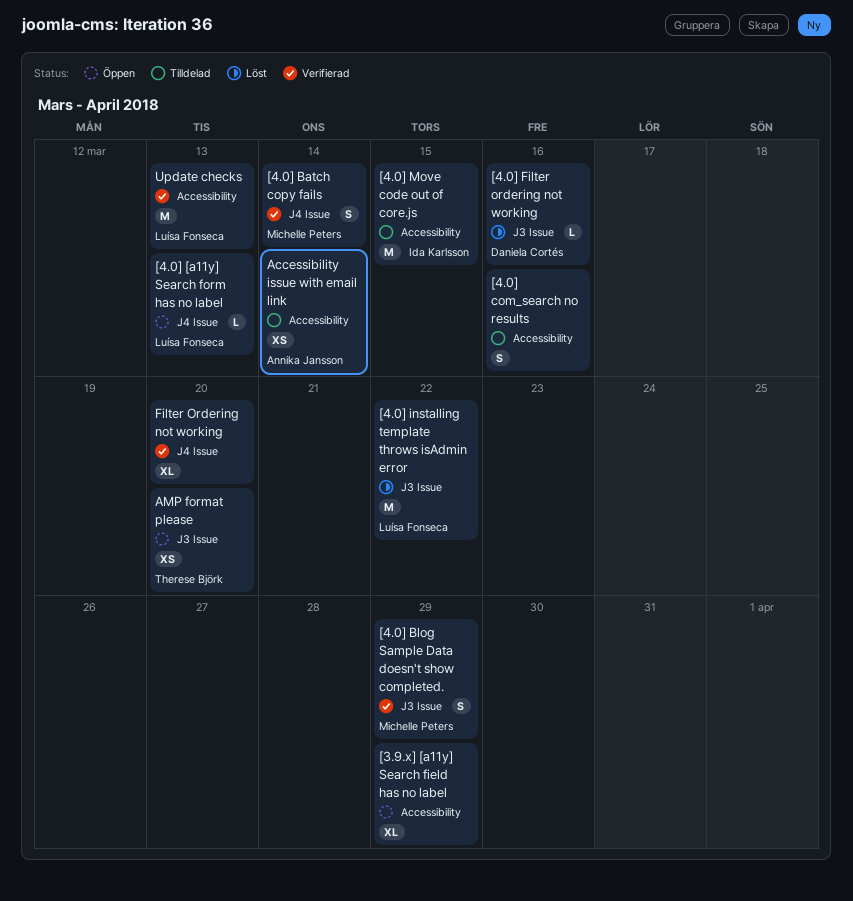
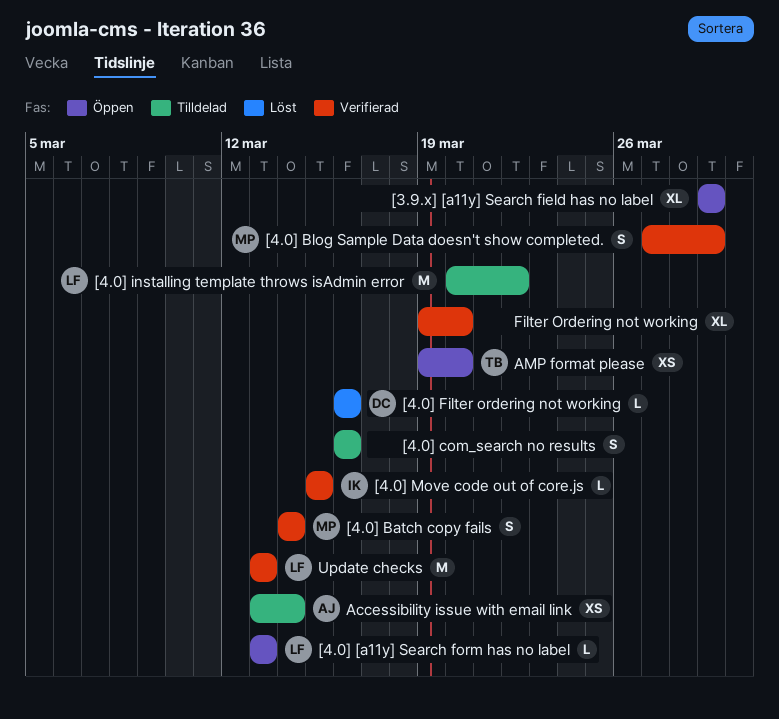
[4.0] installing template throws isAdmin error, status: Löst -> Tilldelad
[4.0] Move code out of core.js, status: Tilldelad -> Verifierad
[4.0] Move code out of core.js, estimate: M -> L

